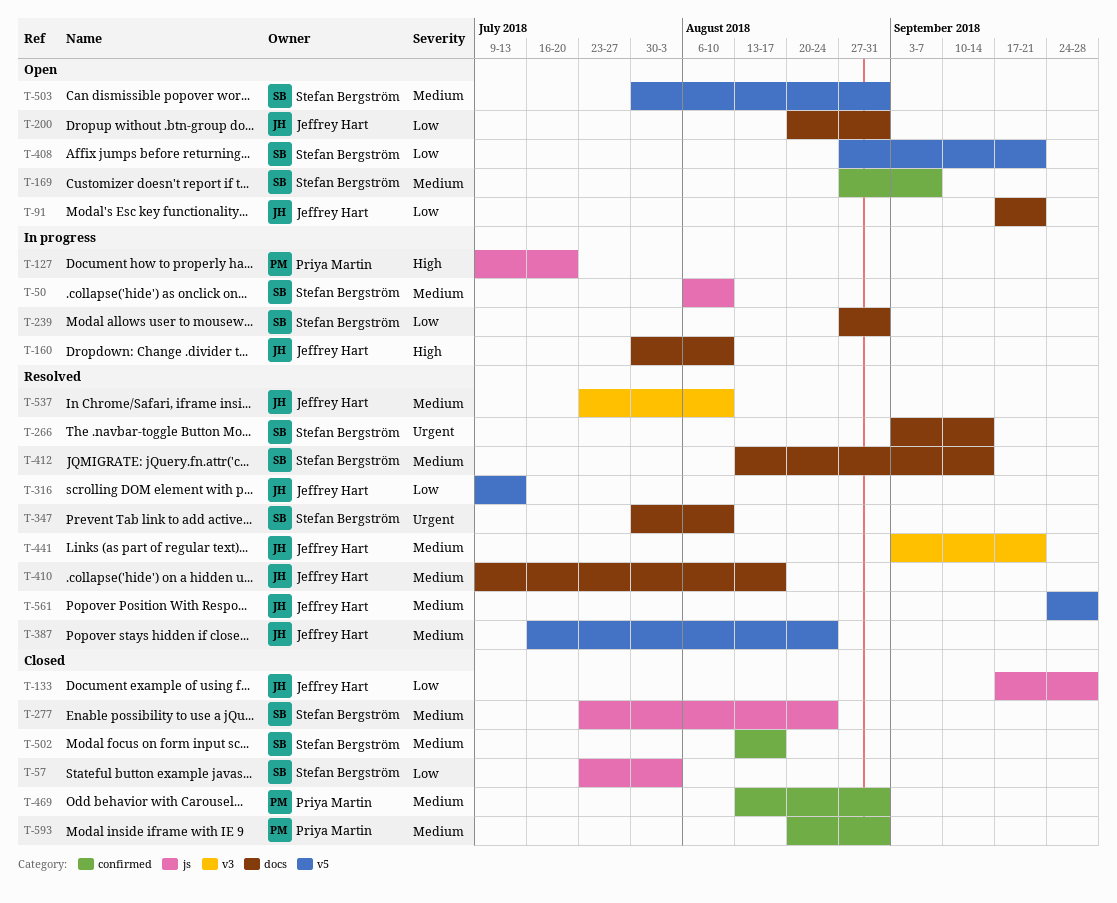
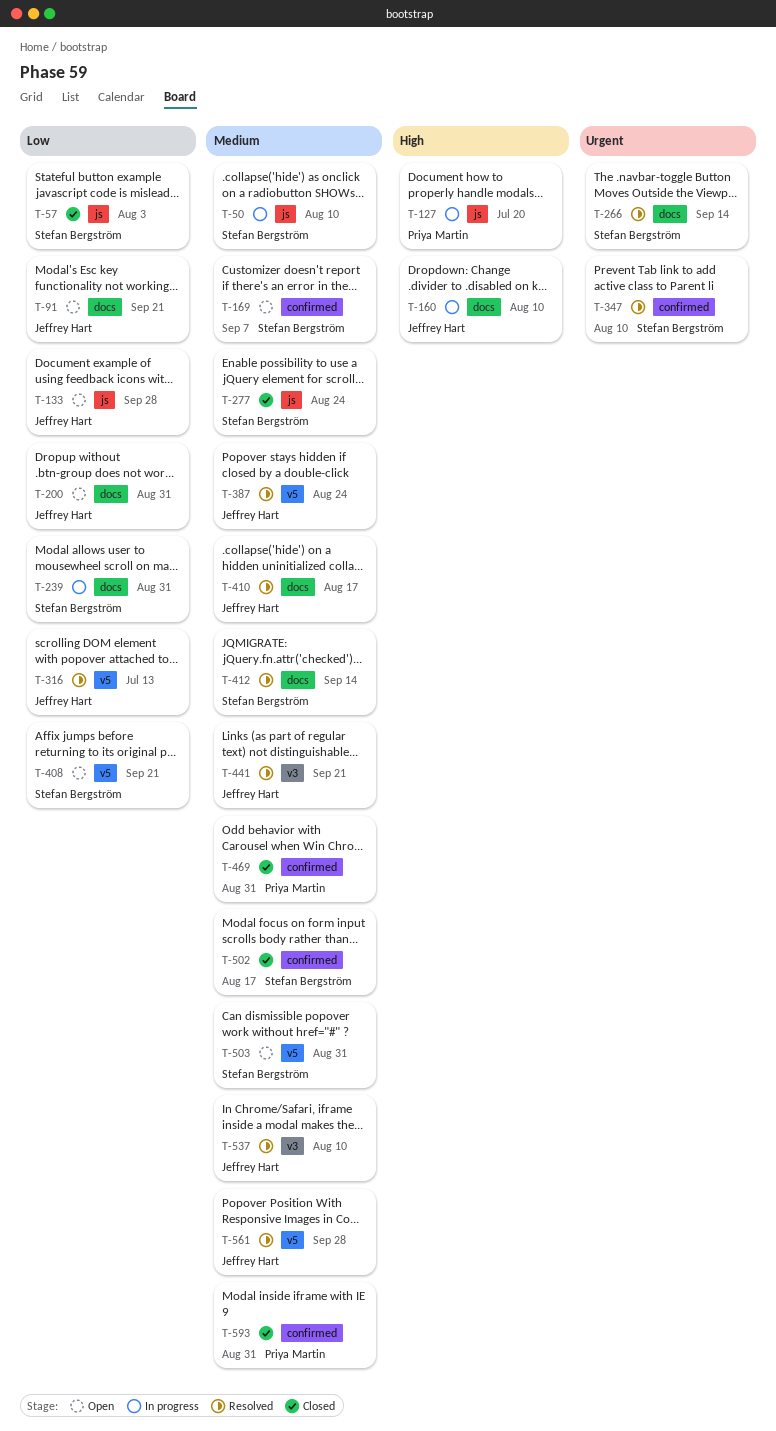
T-133, status: Closed -> Open
T-347, label: docs -> confirmed

